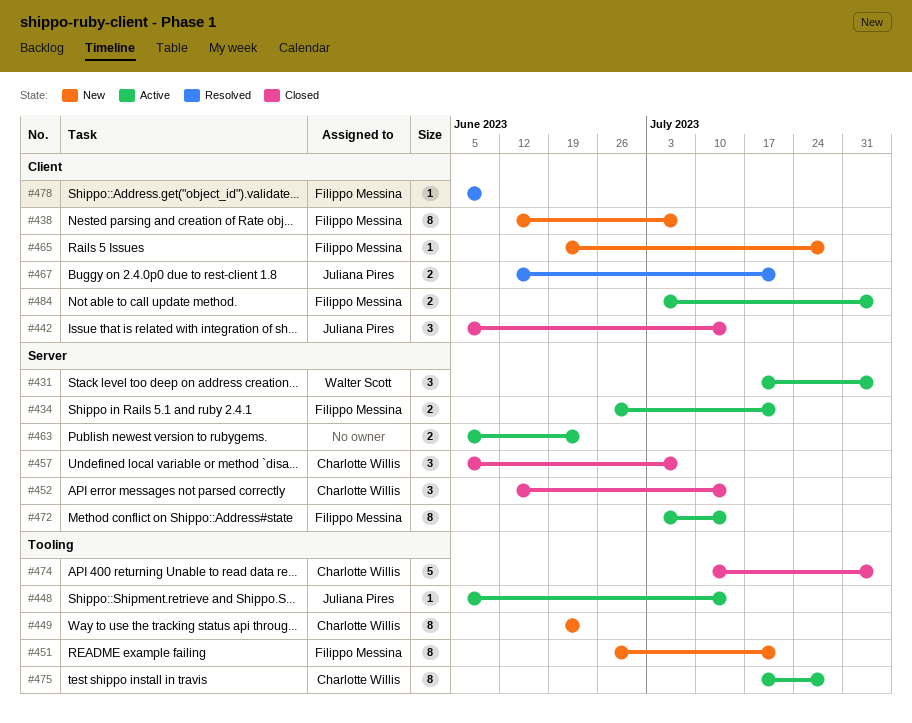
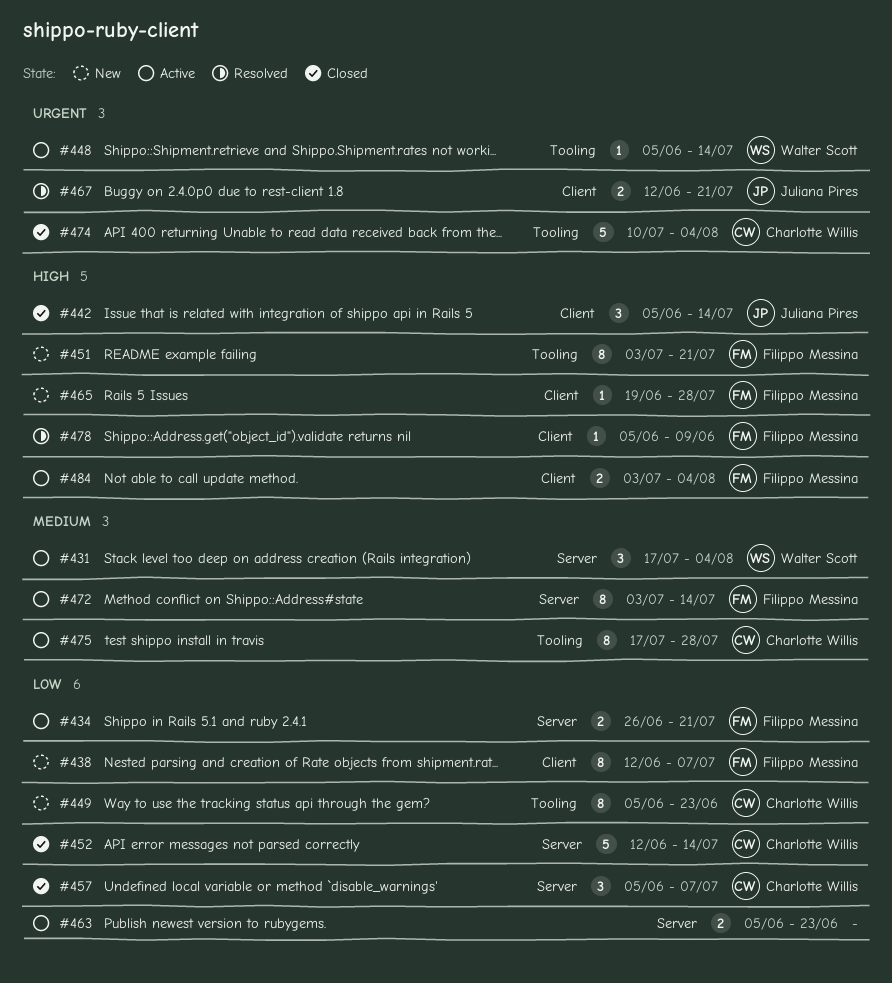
#448, owner: Juliana Pires -> Walter Scott
#449, start: Jun 19 -> Jun 5
#451, start: Jun 26 -> Jul 3
#452, estimate: 3 -> 5

